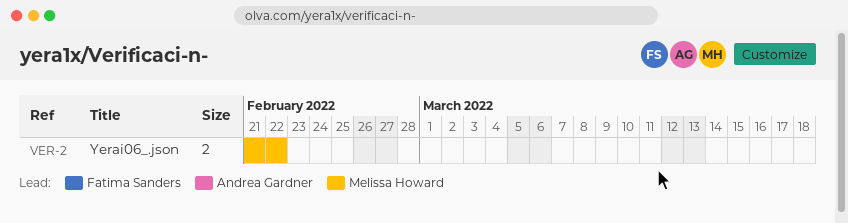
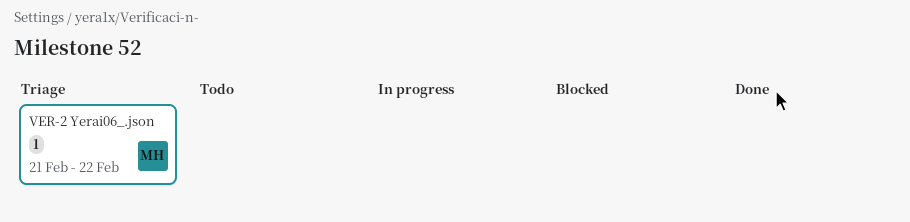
VER-2, estimate: 2 -> 1

